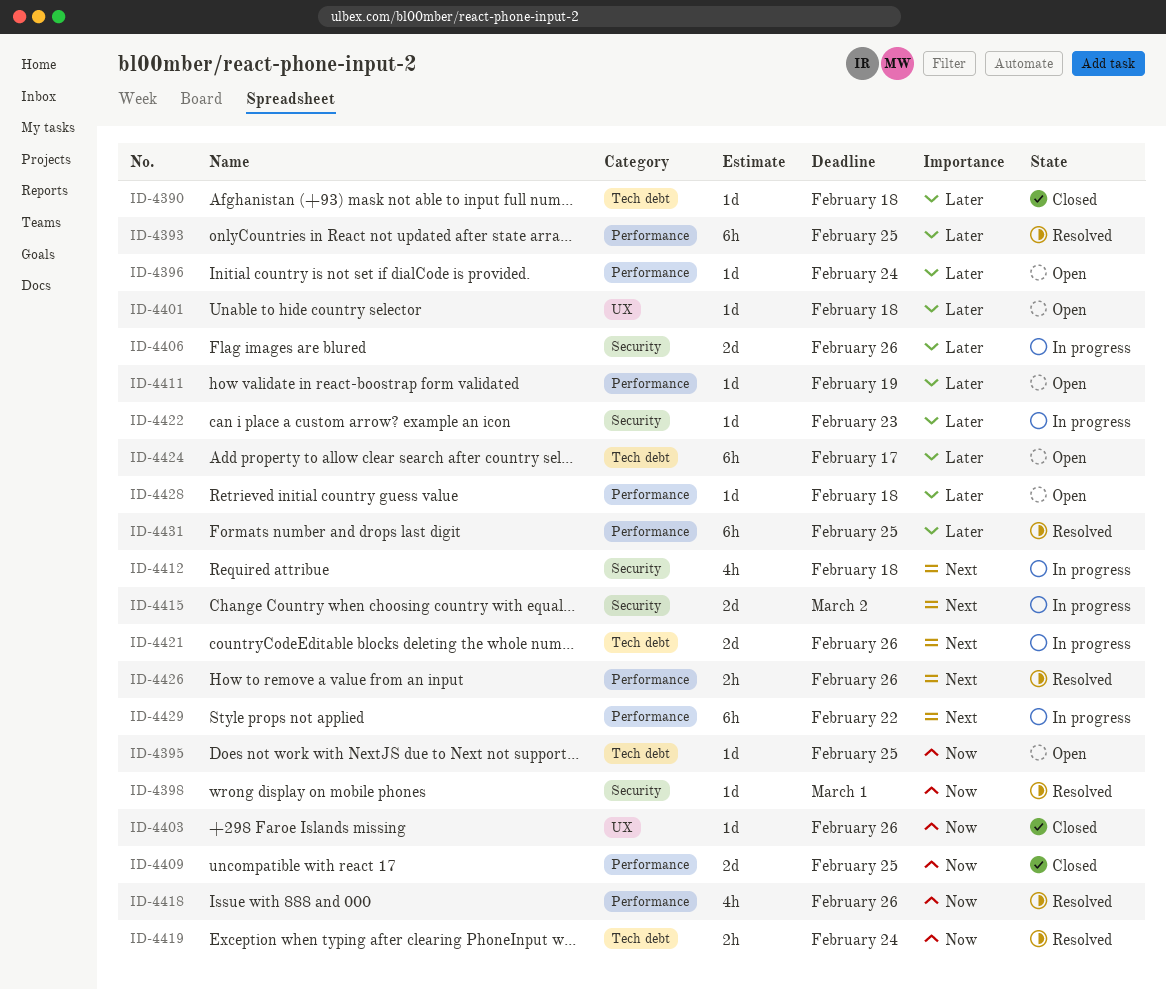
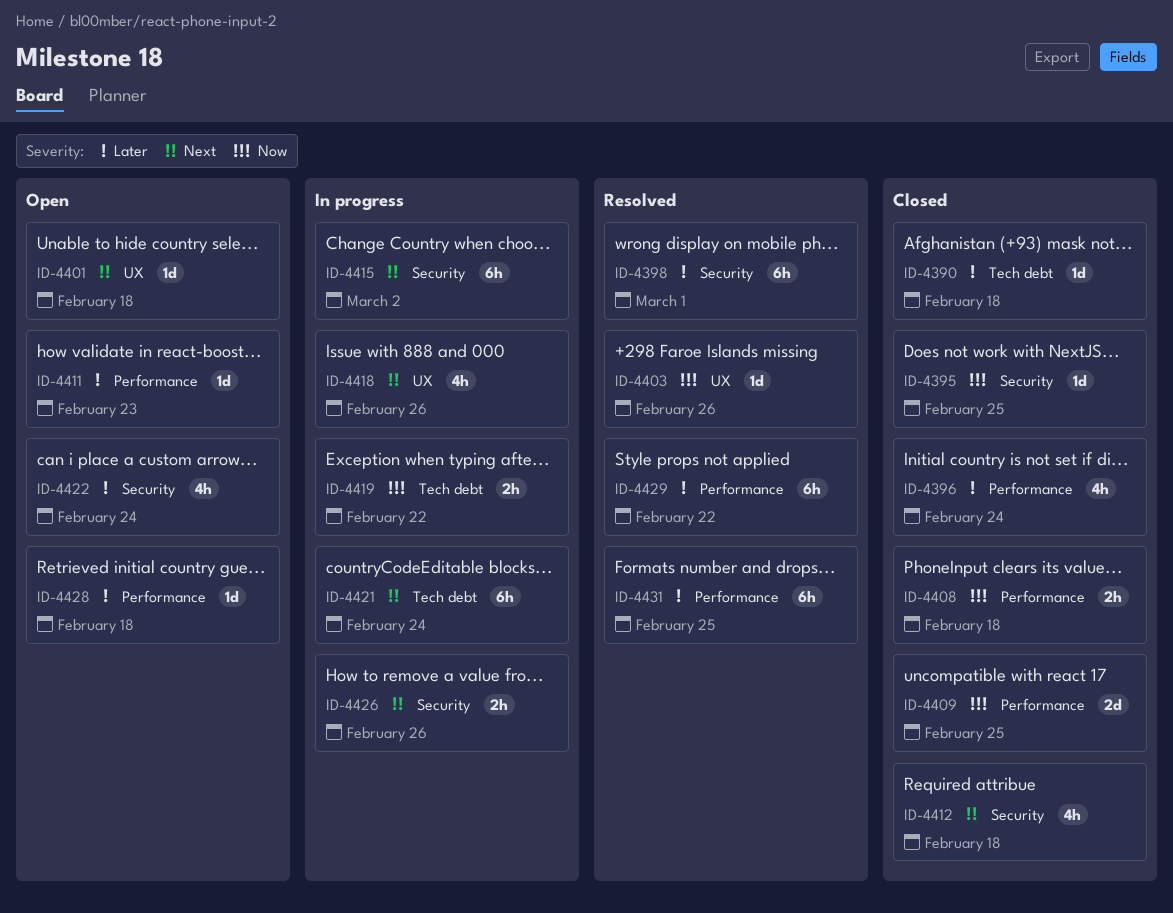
ID-4393: present -> none
ID-4395, status: Open -> Closed
ID-4395, label: Tech debt -> Security
ID-4396, status: Open -> Closed
ID-4396, estimate: 1d -> 4h
ID-4398, priority: Now -> Later
ID-4398, estimate: 1d -> 6h
ID-4401, priority: Later -> Next
ID-4403, status: Closed -> Resolved
ID-4406: present -> none
ID-4408: none -> present
ID-4411, due: Feb 19 -> Feb 23
ID-4412, status: In progress -> Closed
ID-4415, estimate: 2d -> 6h
ID-4418, status: Resolved -> In progress
ID-4418, priority: Now -> Next
ID-4418, label: Performance -> UX
ID-4419, status: Resolved -> In progress
ID-4419, due: Feb 24 -> Feb 22
ID-4421, estimate: 2d -> 6h
ID-4421, due: Feb 26 -> Feb 24
ID-4422, status: In progress -> Open
ID-4422, estimate: 1d -> 4h
ID-4422, due: Feb 23 -> Feb 24
ID-4424: present -> none
ID-4426, status: Resolved -> In progress
ID-4426, label: Performance -> Security
ID-4429, status: In progress -> Resolved
ID-4429, priority: Next -> Later

